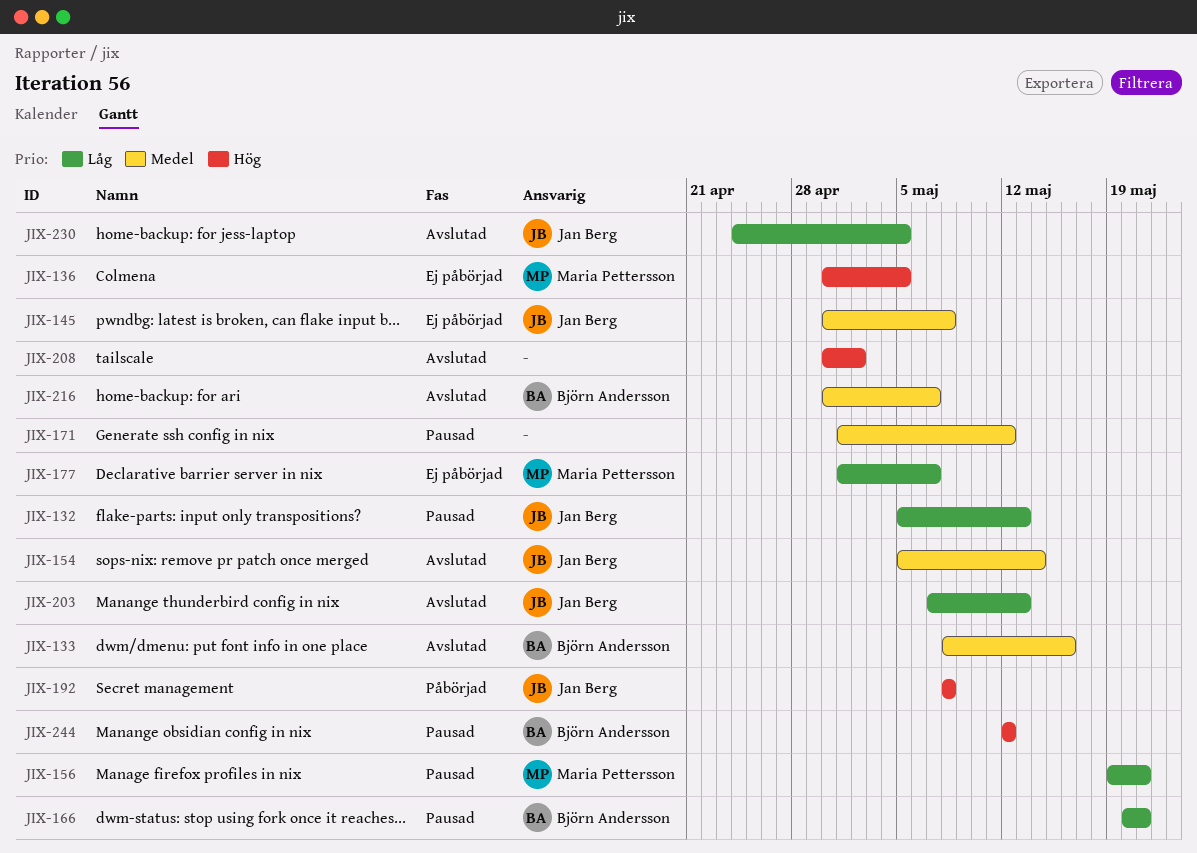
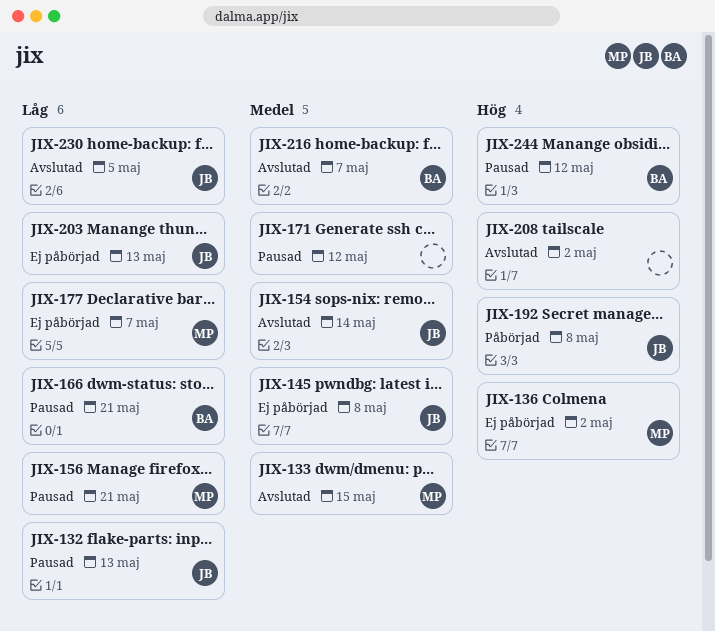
JIX-133, owner: Björn Andersson -> Maria Pettersson
JIX-133, due: May 16 -> May 15
JIX-136, due: May 5 -> May 2
JIX-203, status: Avslutad -> Ej påbörjad

